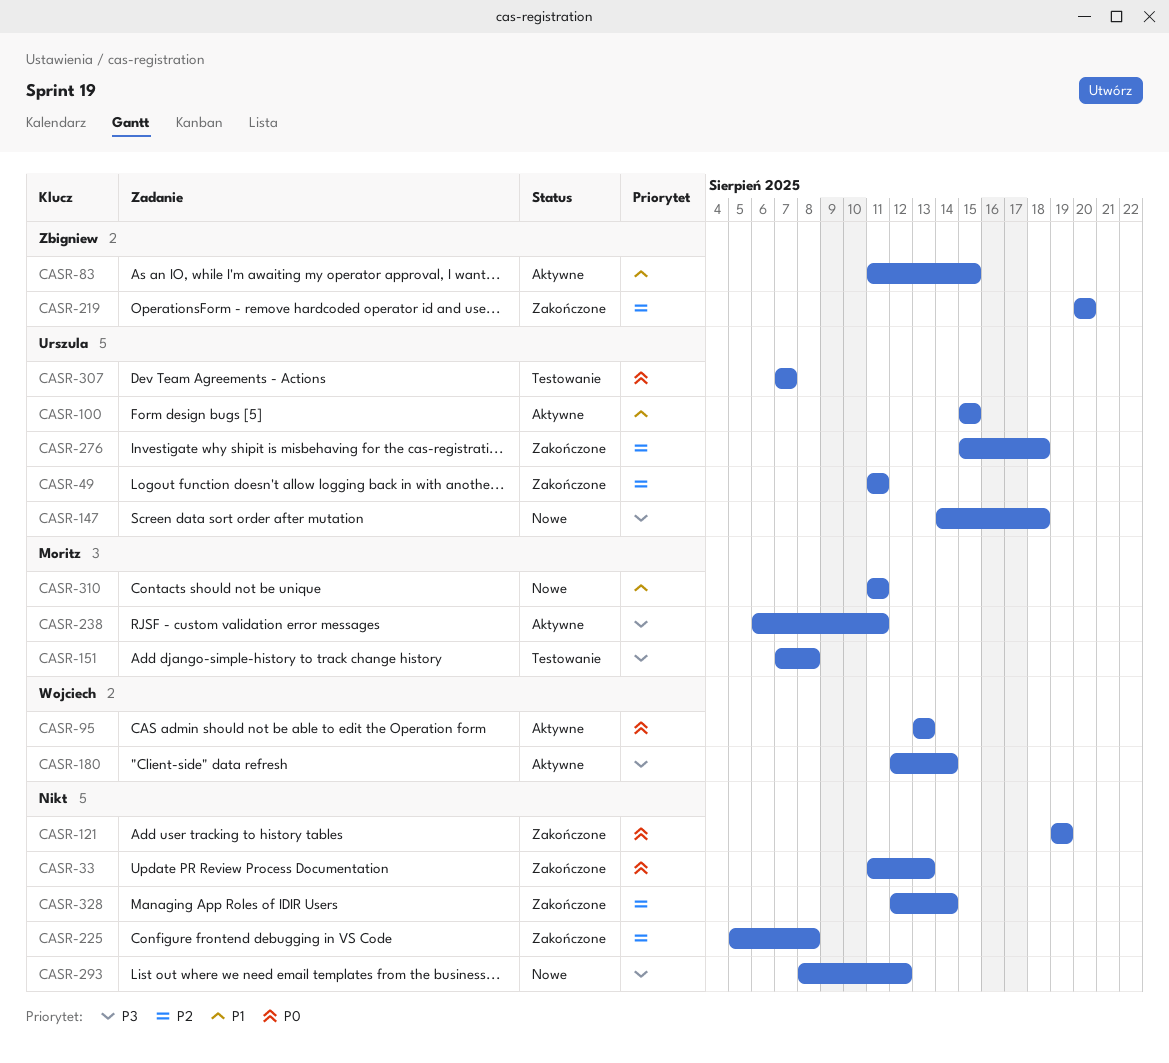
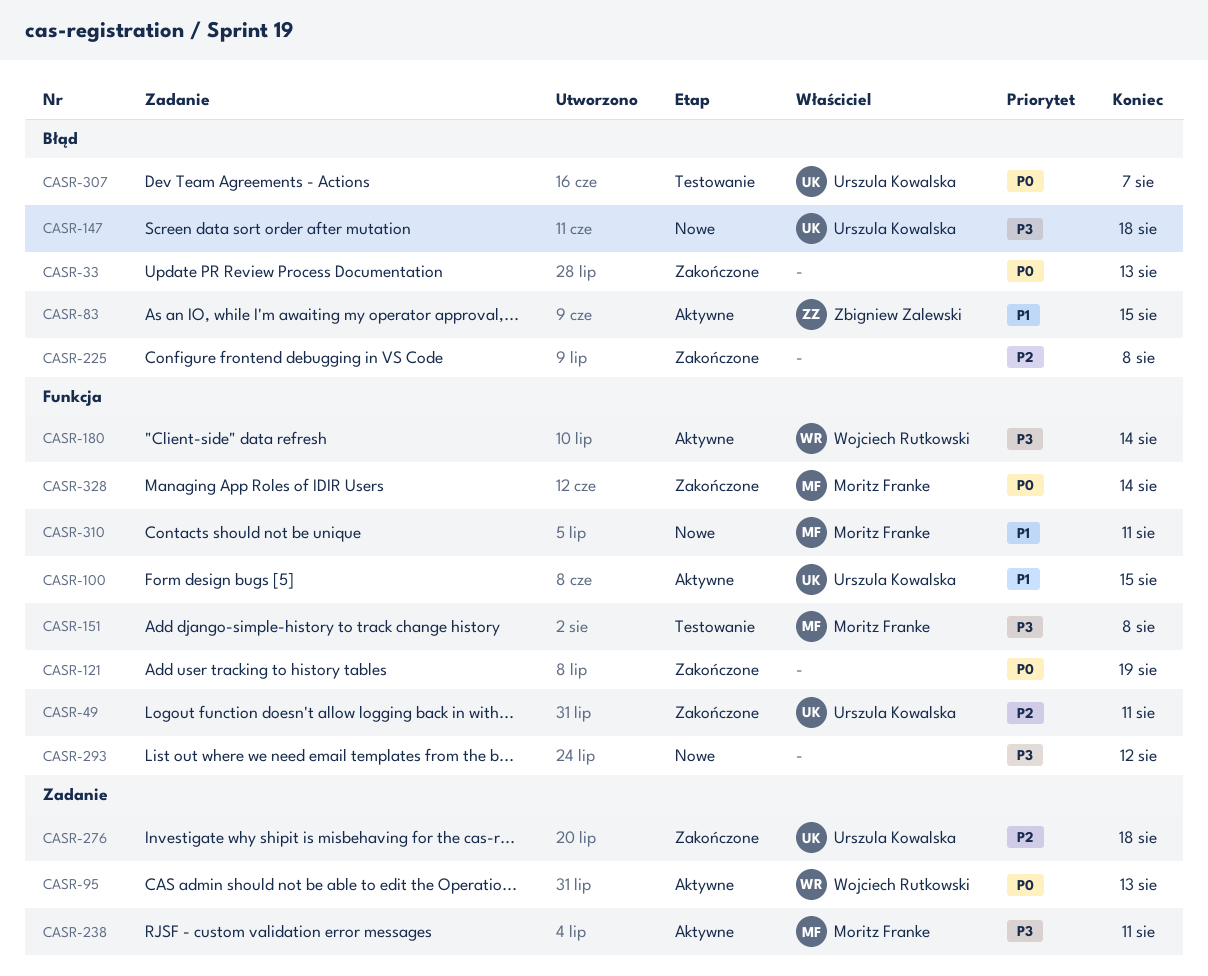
CASR-219: present -> none
CASR-328, owner: none -> Moritz Franke
CASR-328, priority: P2 -> P0

